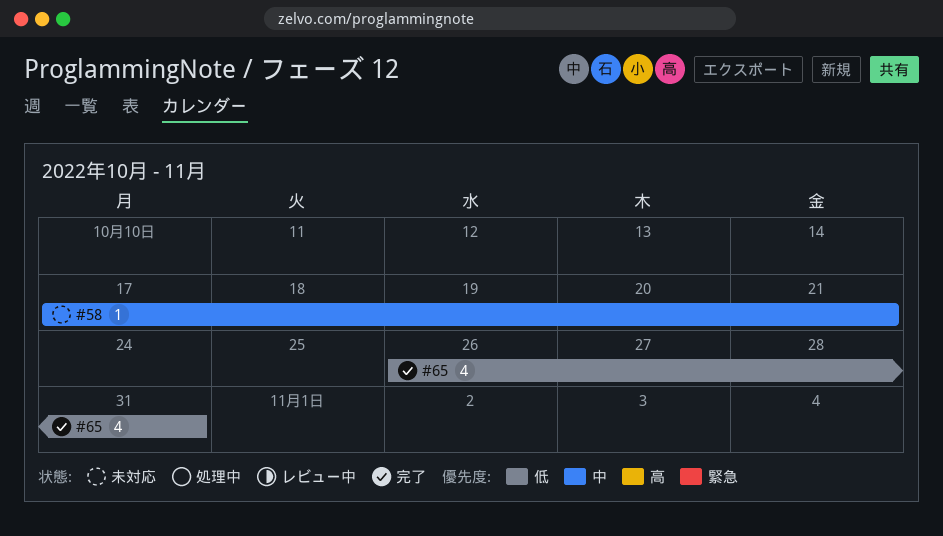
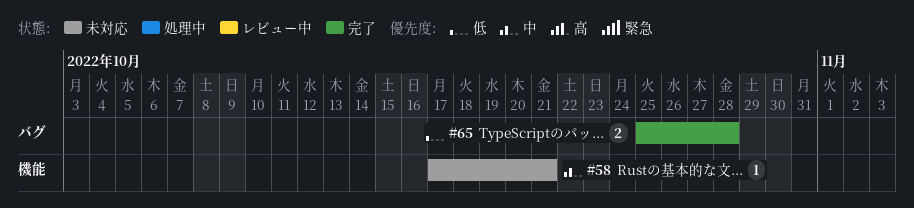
#65, estimate: 4 -> 2
#65, start: Oct 26 -> Oct 25
#65, due: Oct 31 -> Oct 28

